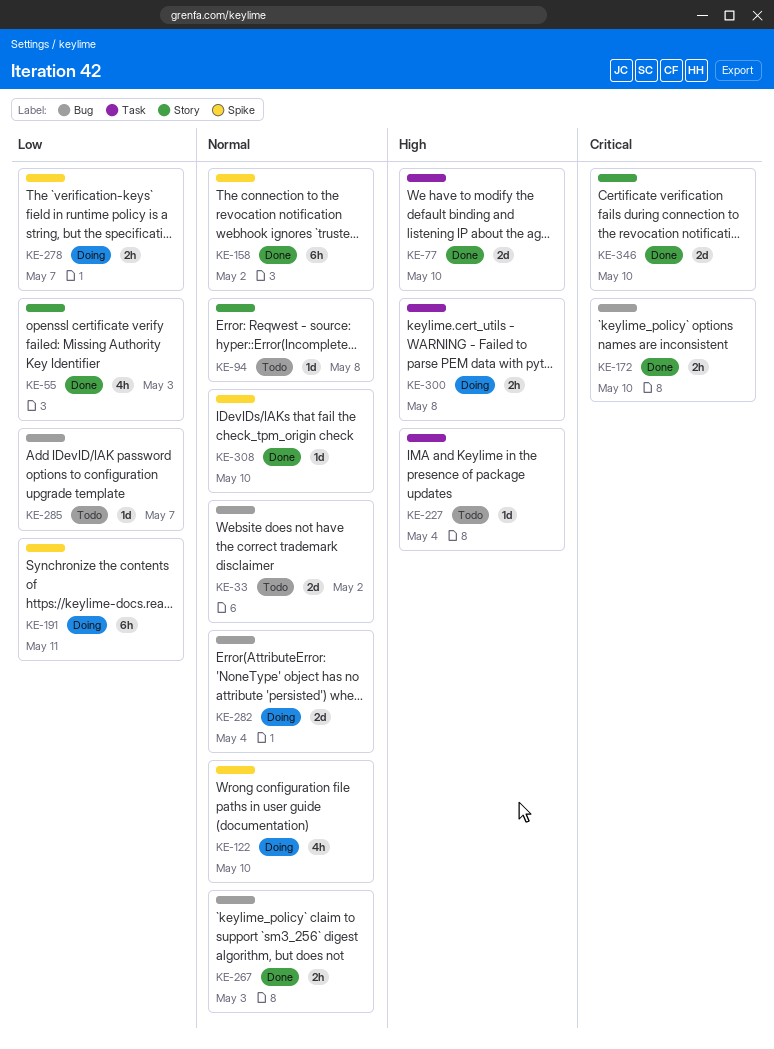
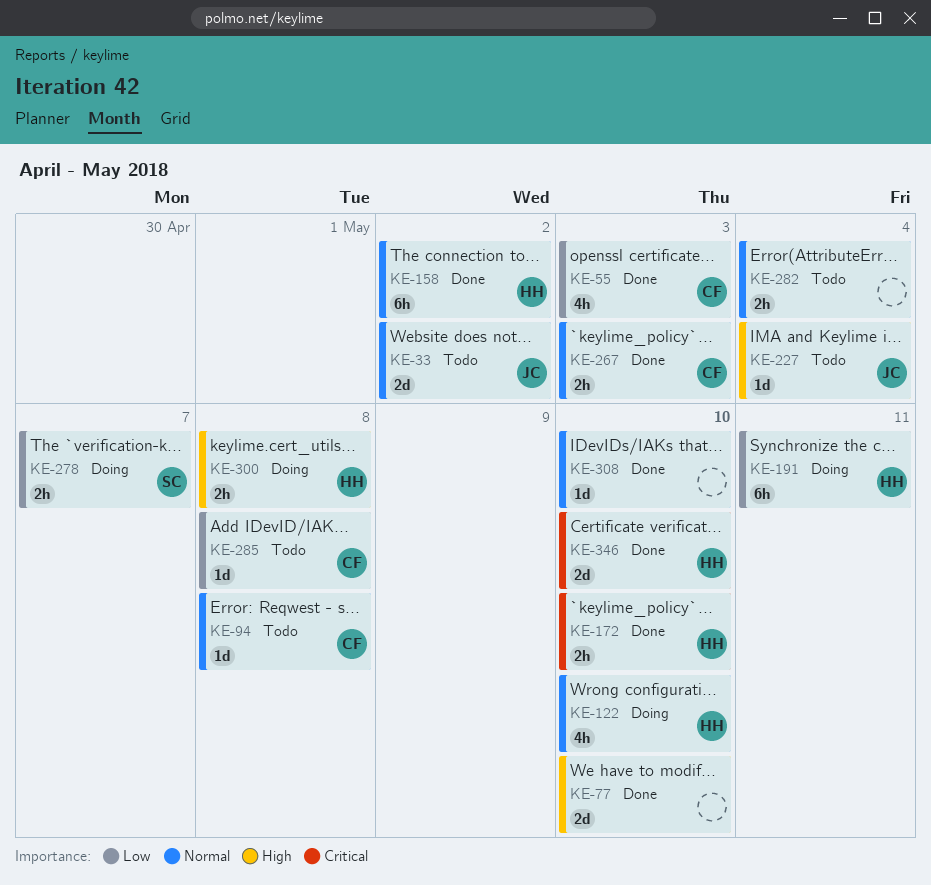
KE-282, status: Doing -> Todo
KE-282, estimate: 2d -> 2h
KE-285, due: May 7 -> May 8

